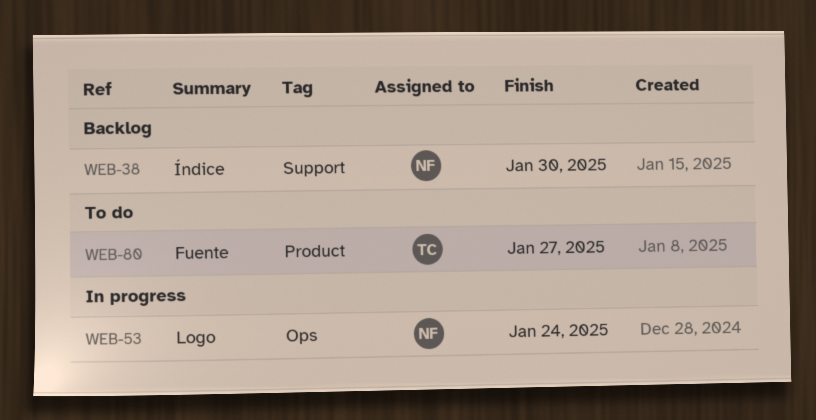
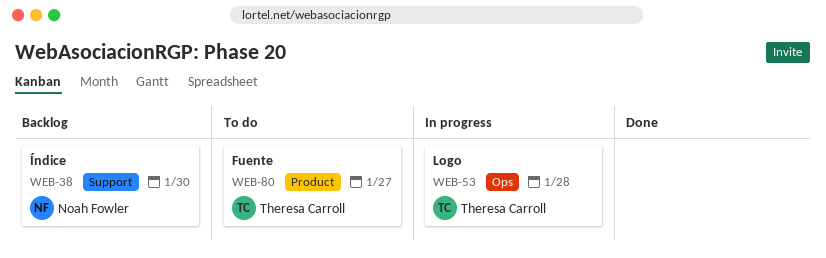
WEB-53, owner: Noah Fowler -> Theresa Carroll
WEB-53, due: Jan 24 -> Jan 28

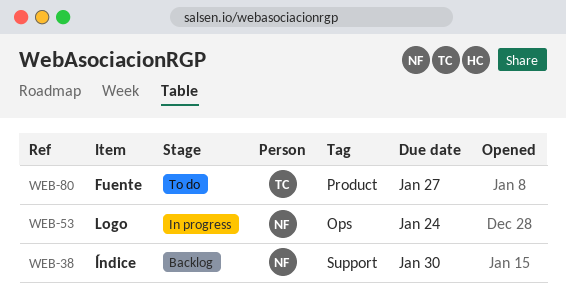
WEB-53, owner: Theresa Carroll -> Noah Fowler
WEB-53, due: Jan 28 -> Jan 24

